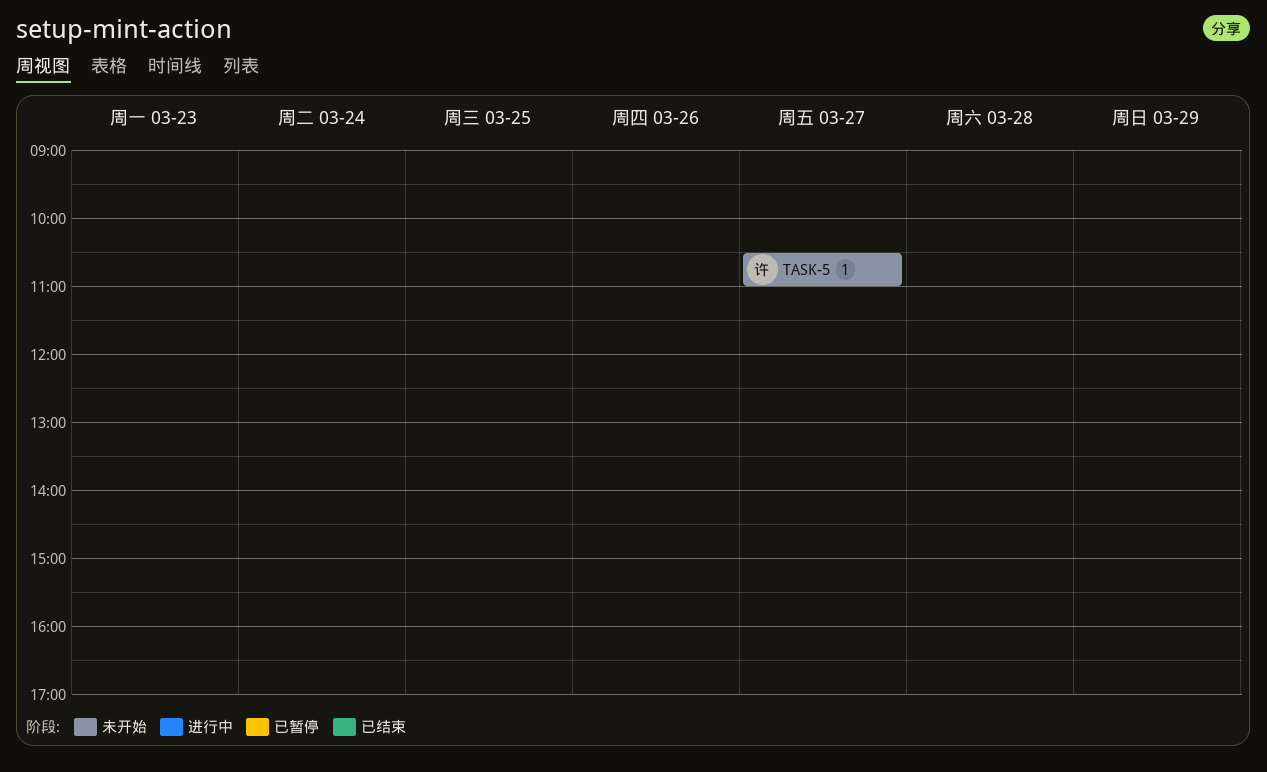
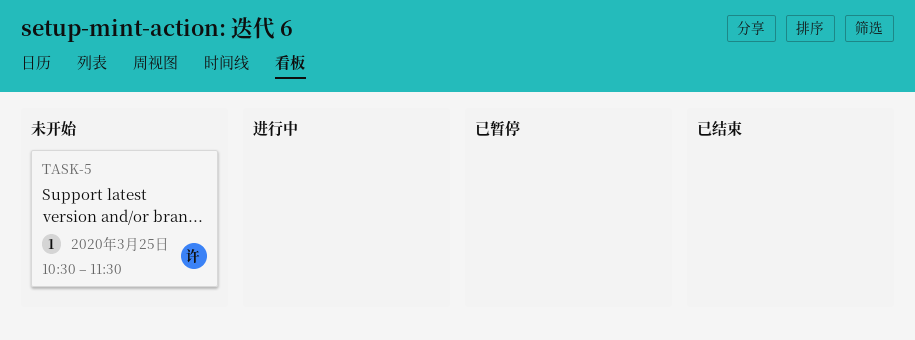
TASK-5, day: Mar 27 -> Mar 25
TASK-5, ends: 11:00 -> 11:30

